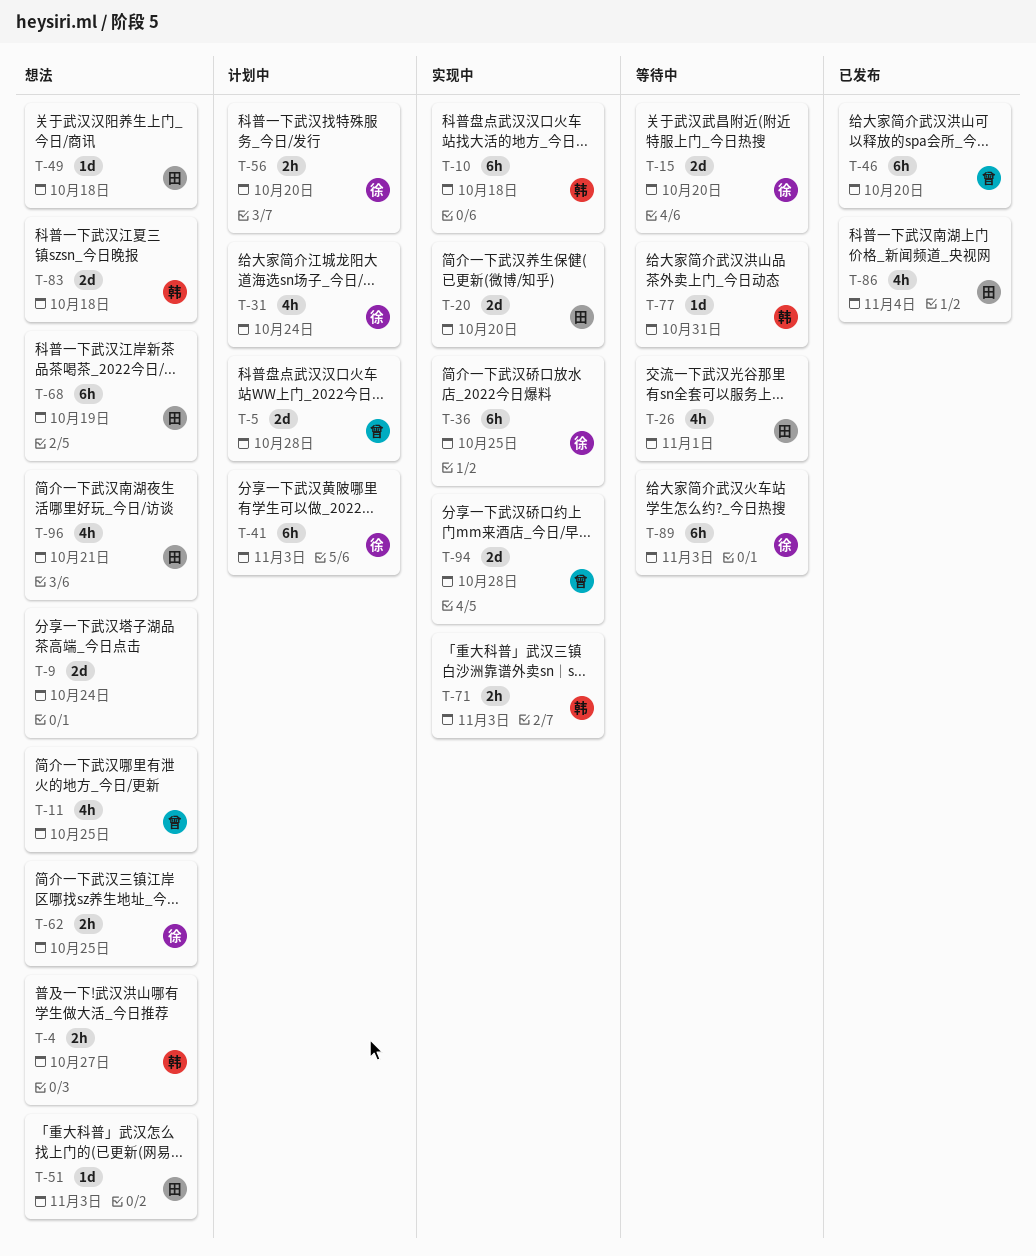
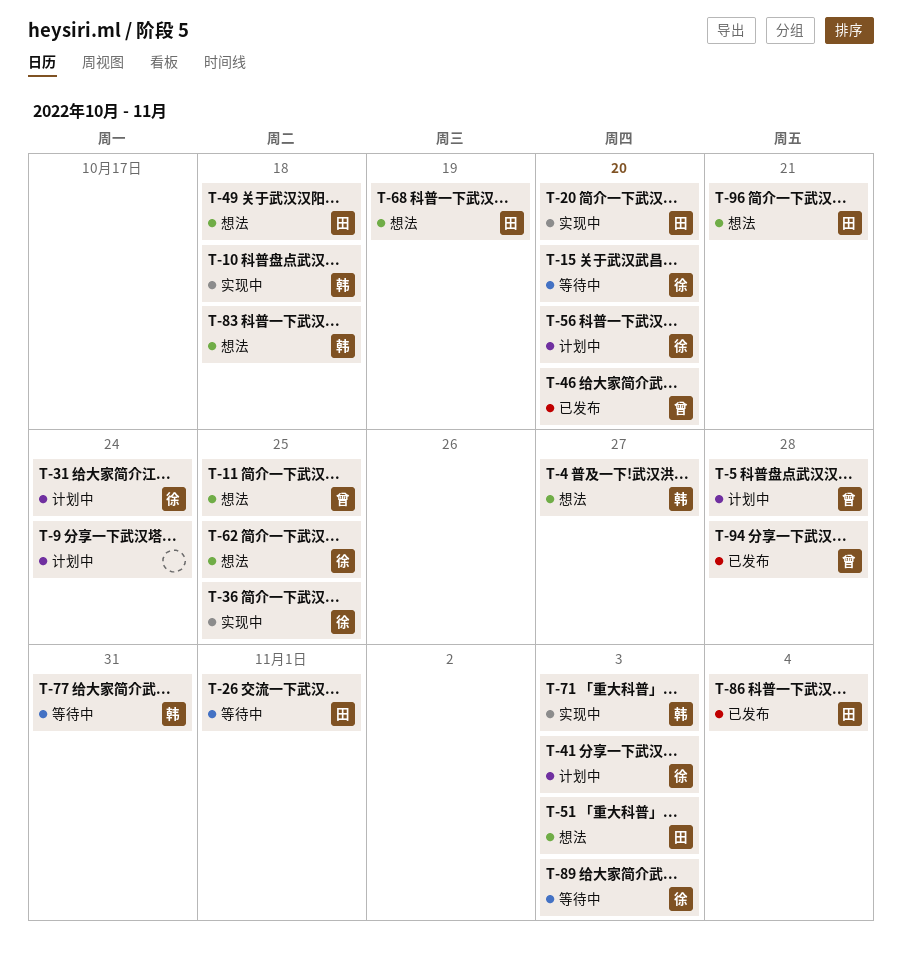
T-9, status: 想法 -> 计划中
T-94, status: 实现中 -> 已发布

